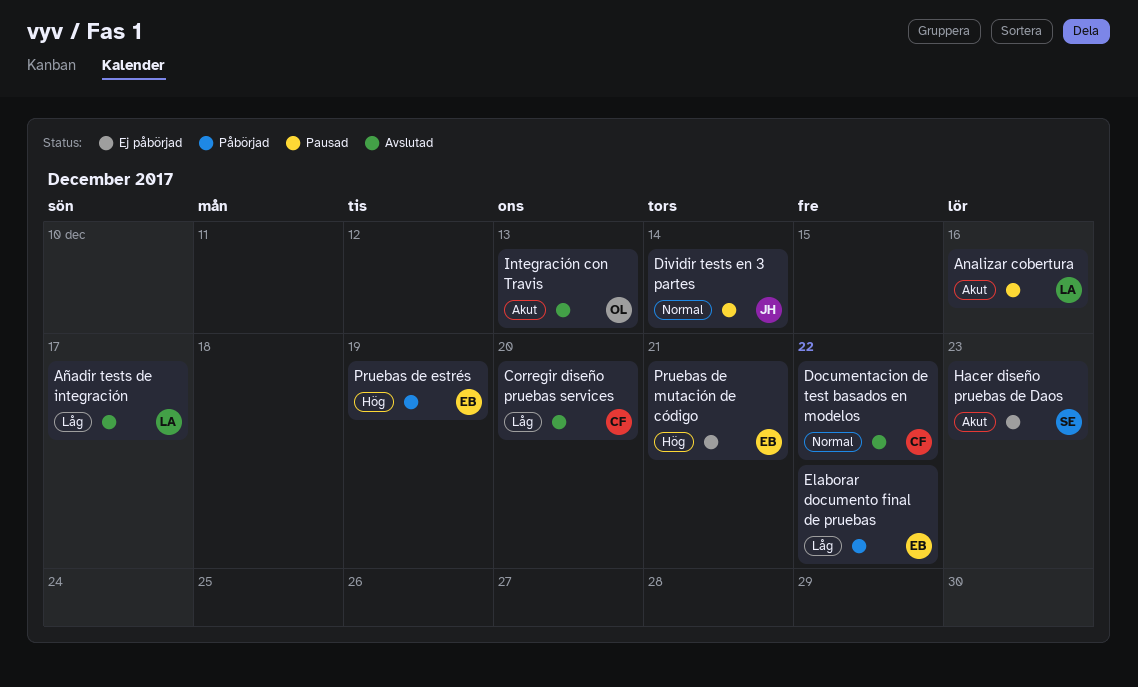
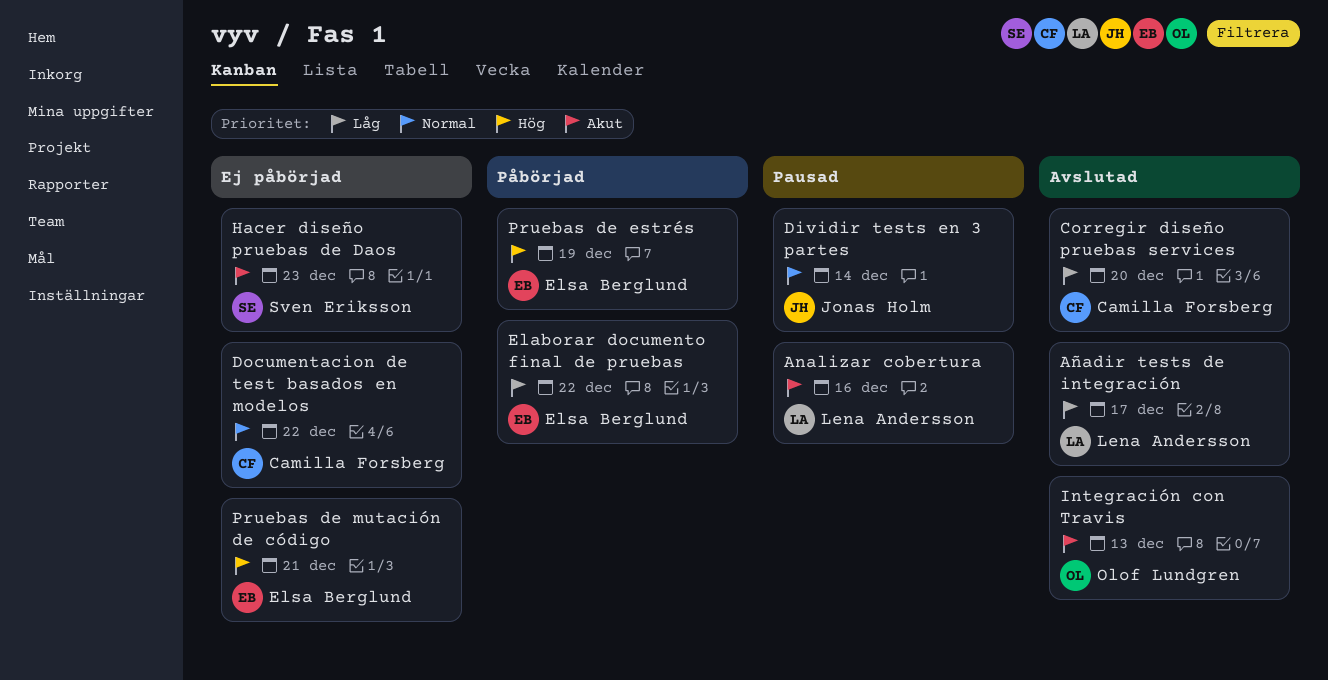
Documentacion de test basados en modelos, status: Avslutad -> Ej påbörjad

